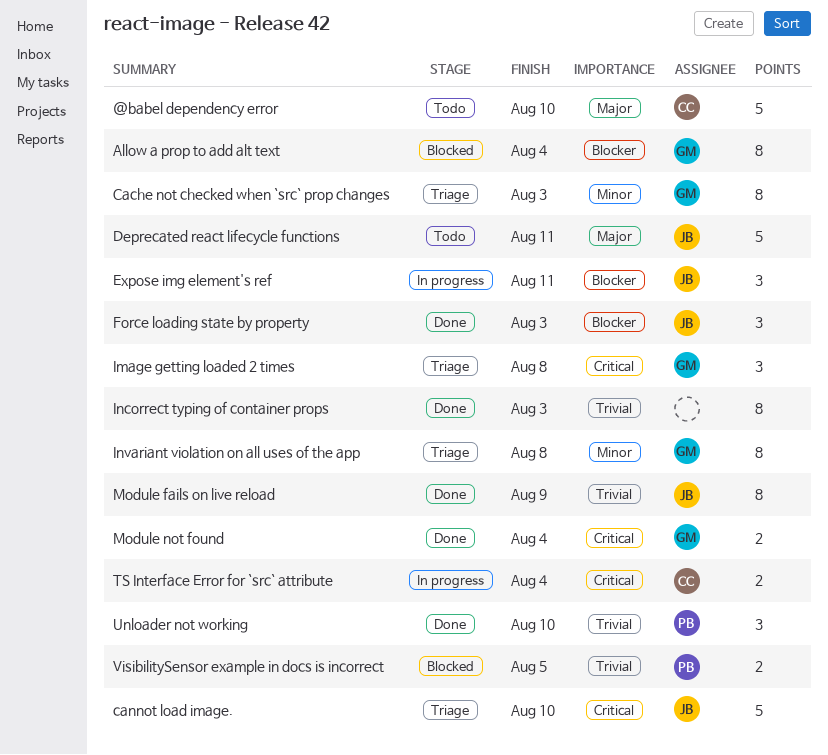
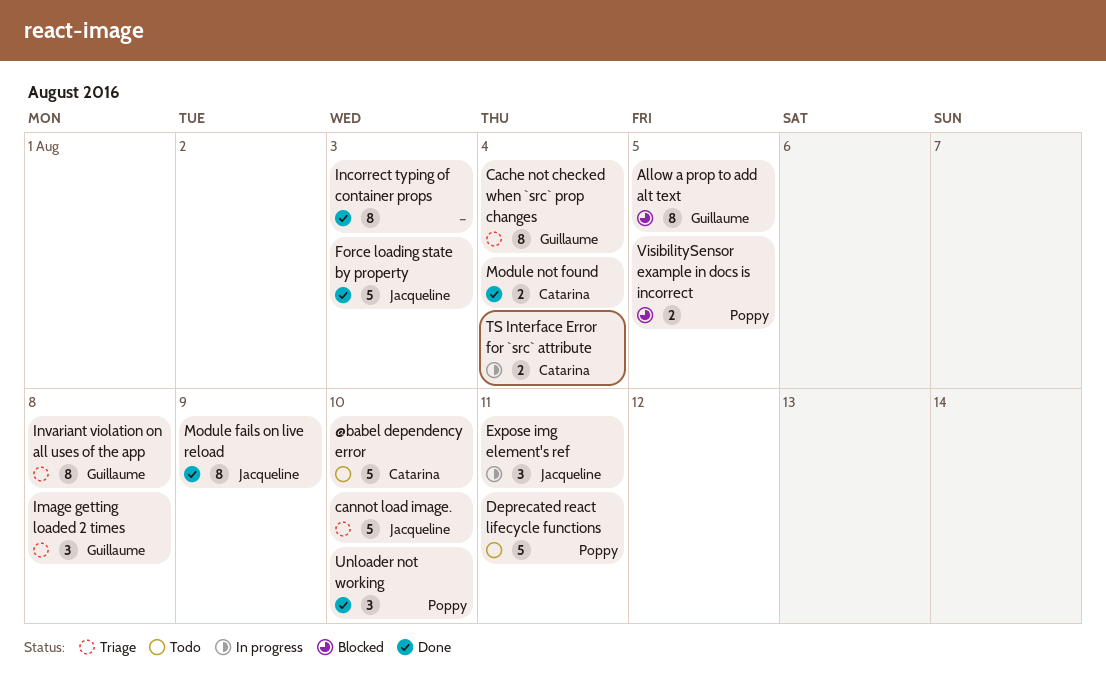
Allow a prop to add alt text, due: Aug 4 -> Aug 5
Cache not checked when `src` prop changes, due: Aug 3 -> Aug 4
Deprecated react lifecycle functions, owner: Jacqueline -> Poppy
Force loading state by property, estimate: 3 -> 5
Module not found, owner: Guillaume -> Catarina

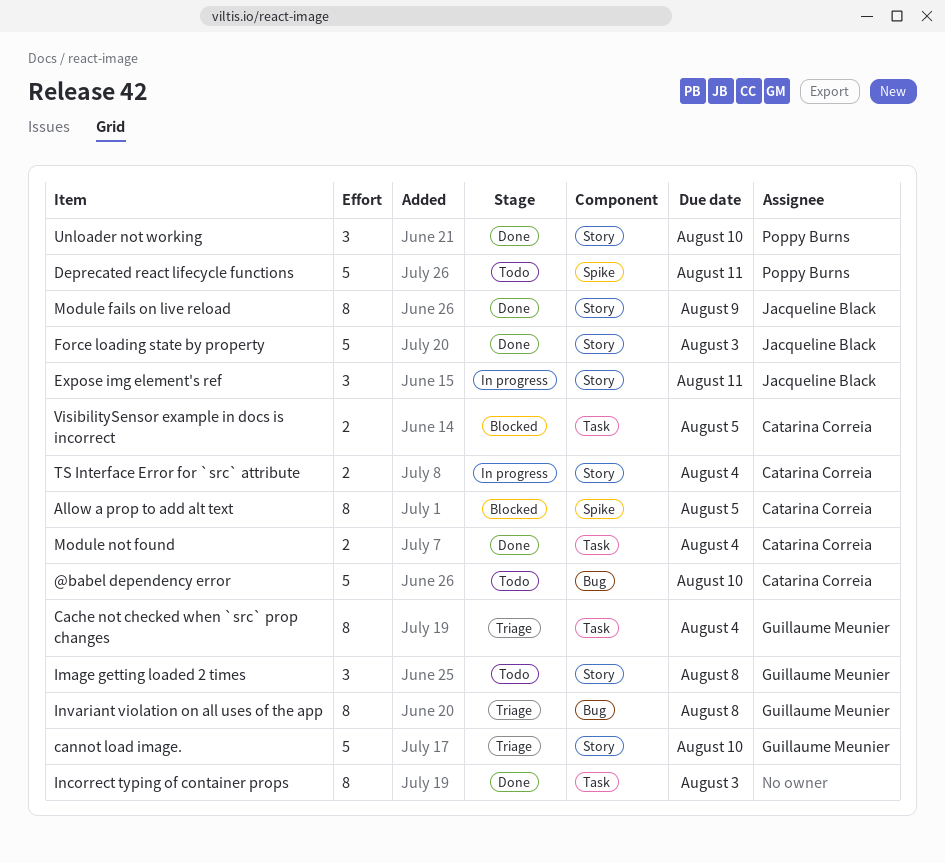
Allow a prop to add alt text, owner: Guillaume Meunier -> Catarina Correia
cannot load image., owner: Jacqueline Black -> Guillaume Meunier
Image getting loaded 2 times, status: Triage -> Todo
VisibilitySensor example in docs is incorrect, owner: Poppy Burns -> Catarina Correia

